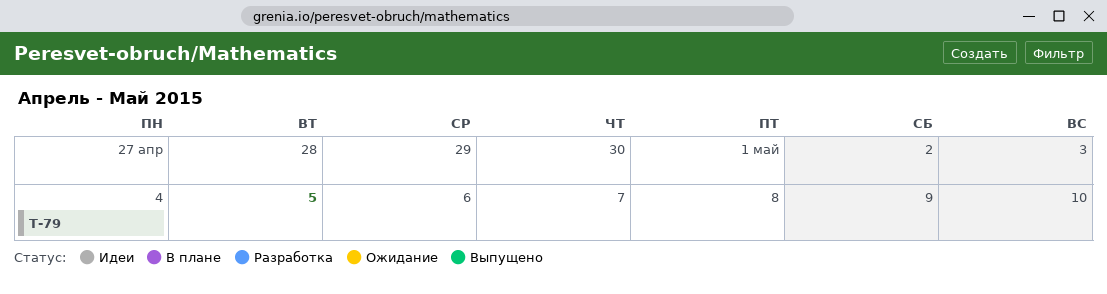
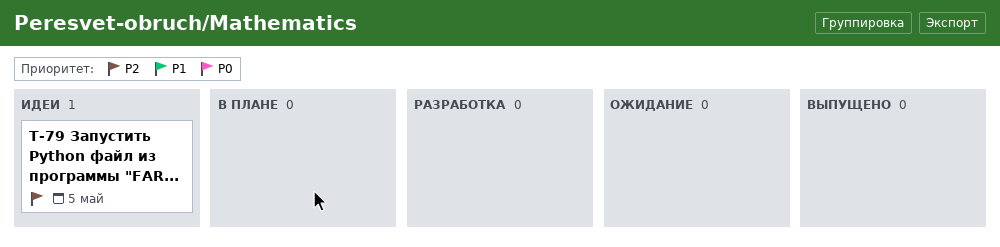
T-79, due: May 4 -> May 5

